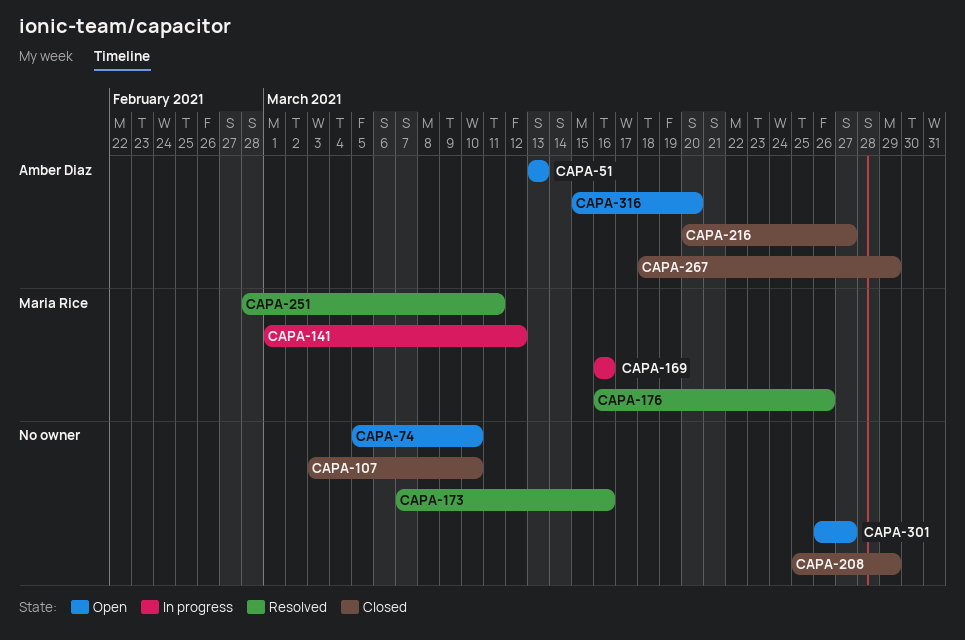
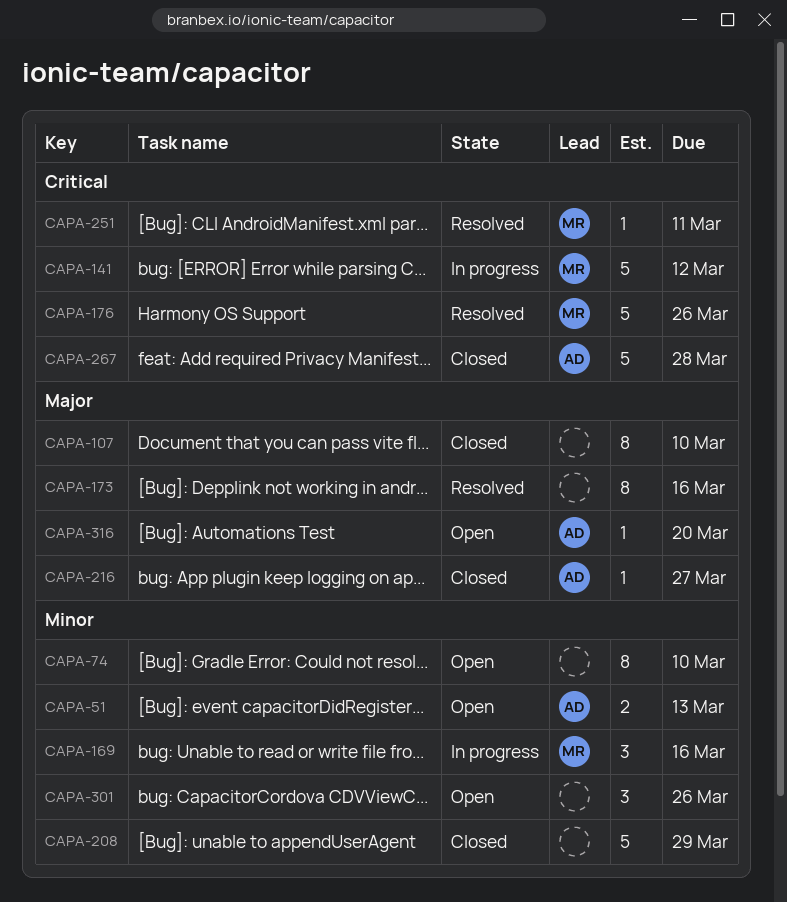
CAPA-267, due: Mar 29 -> Mar 28
CAPA-301, due: Mar 27 -> Mar 26

